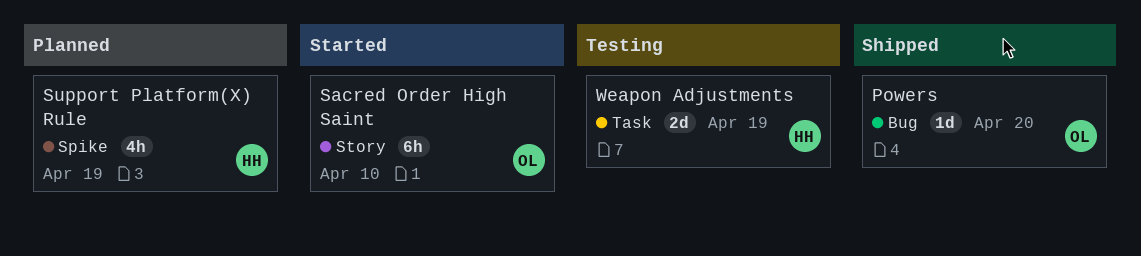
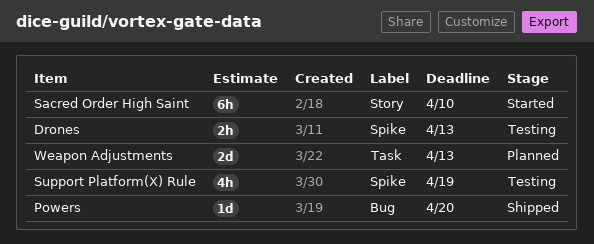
Drones: none -> present
Support Platform(X) Rule, status: Planned -> Testing
Weapon Adjustments, status: Testing -> Planned
Weapon Adjustments, due: Apr 19 -> Apr 13

